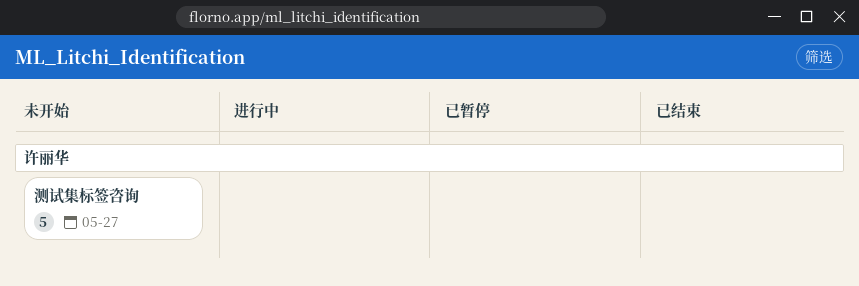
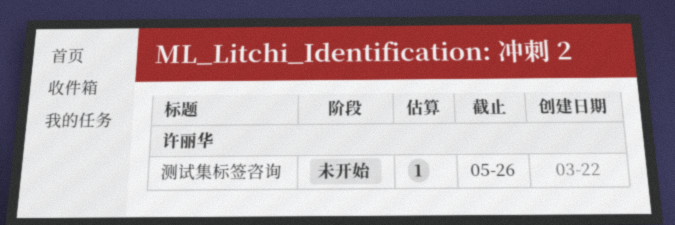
测试集标签咨询, estimate: 5 -> 1
测试集标签咨询, due: May 27 -> May 26

